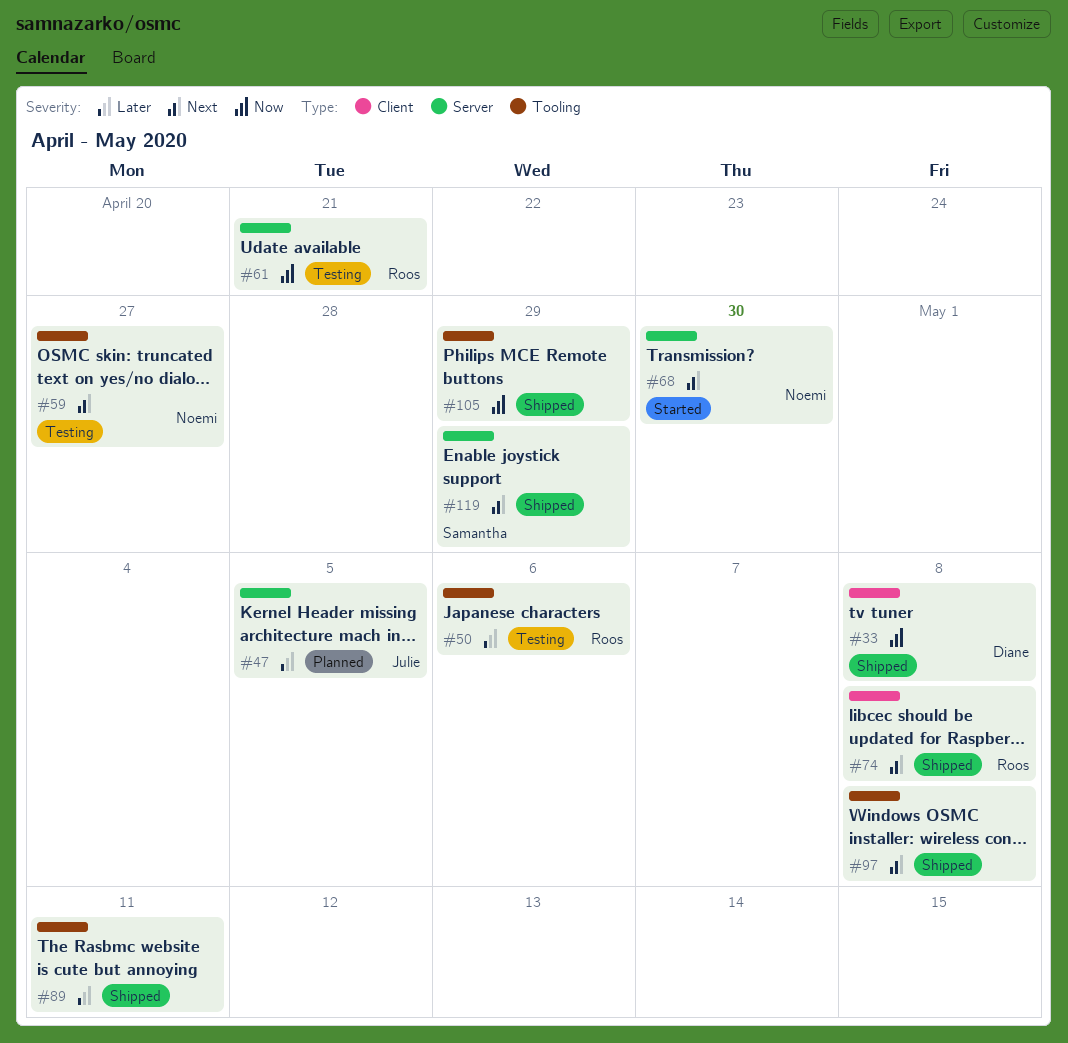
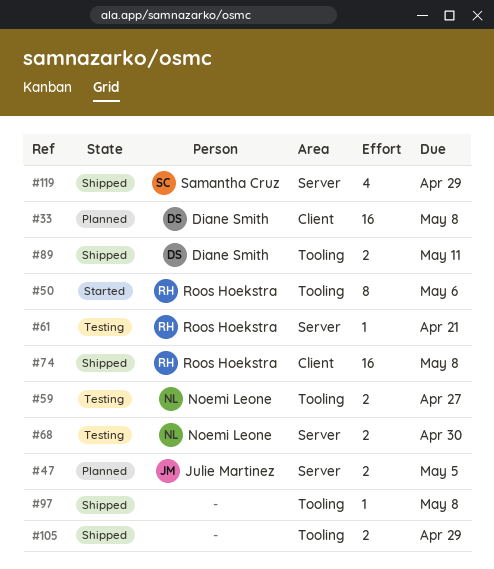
#33, status: Shipped -> Planned
#50, status: Testing -> Started
#68, status: Started -> Testing
#89, owner: none -> Diane Smith

